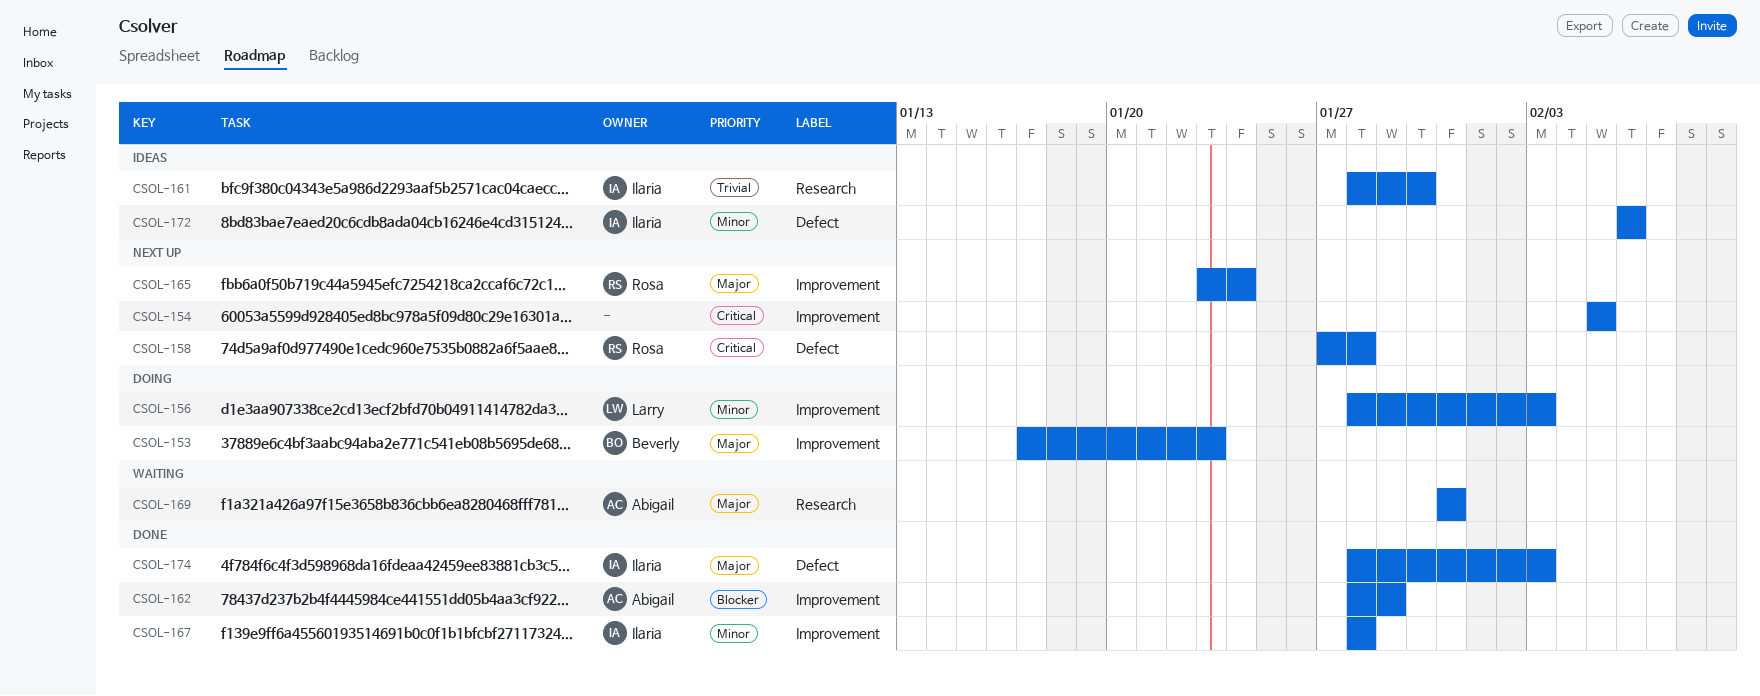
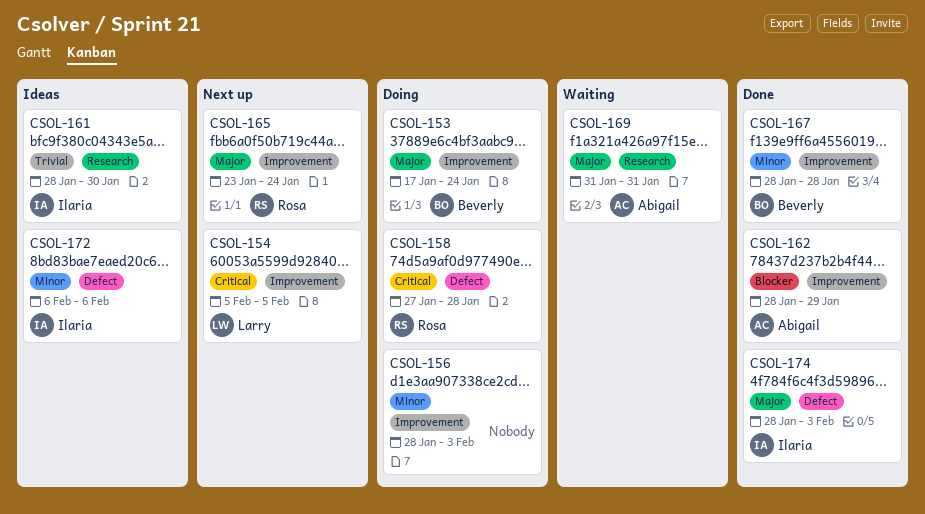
CSOL-153, due: Jan 23 -> Jan 24
CSOL-154, owner: none -> Larry
CSOL-156, owner: Larry -> none
CSOL-158, status: Next up -> Doing
CSOL-167, owner: Ilaria -> Beverly

